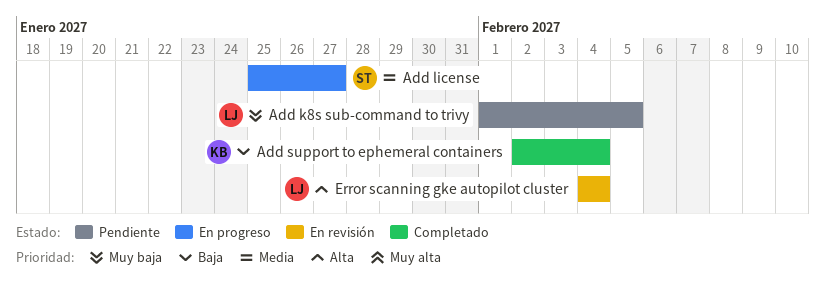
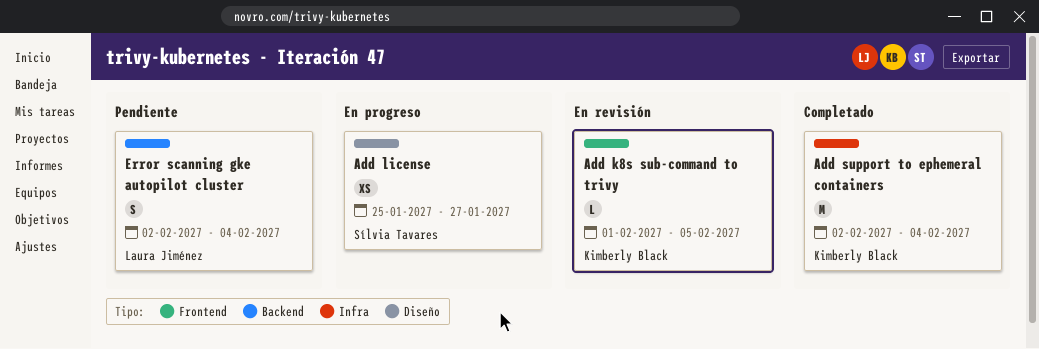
Add k8s sub-command to trivy, status: Pendiente -> En revisión
Add k8s sub-command to trivy, owner: Laura Jiménez -> Kimberly Black
Error scanning gke autopilot cluster, status: En revisión -> Pendiente
Error scanning gke autopilot cluster, start: Feb 4 -> Feb 2

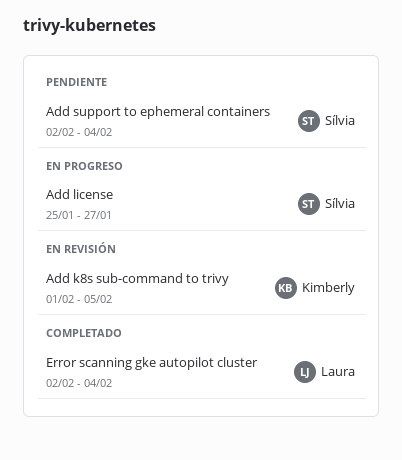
Add support to ephemeral containers, status: Completado -> Pendiente
Add support to ephemeral containers, owner: Kimberly Black -> Sílvia Tavares
Error scanning gke autopilot cluster, status: Pendiente -> Completado

